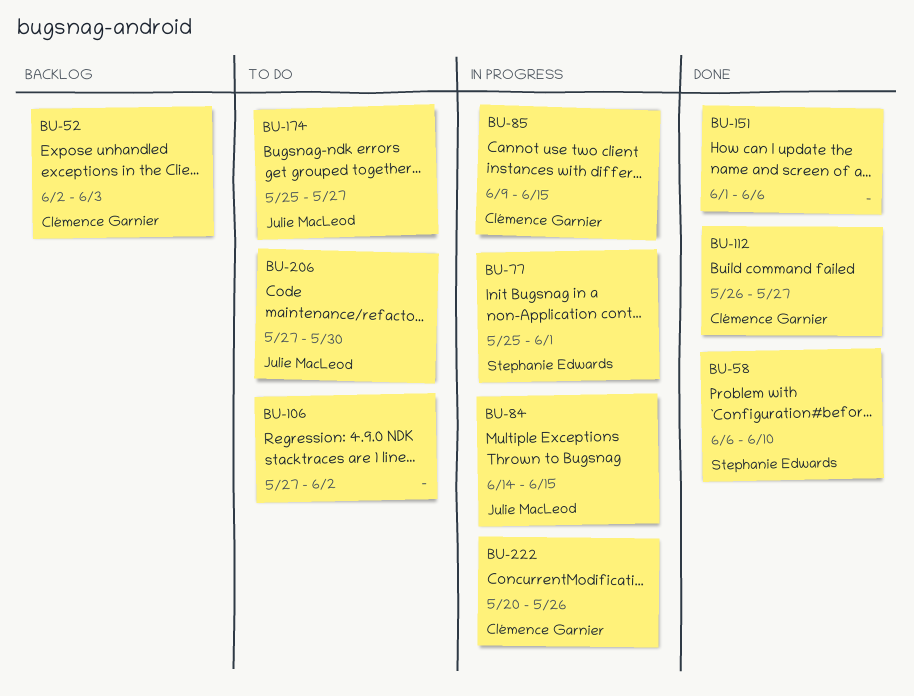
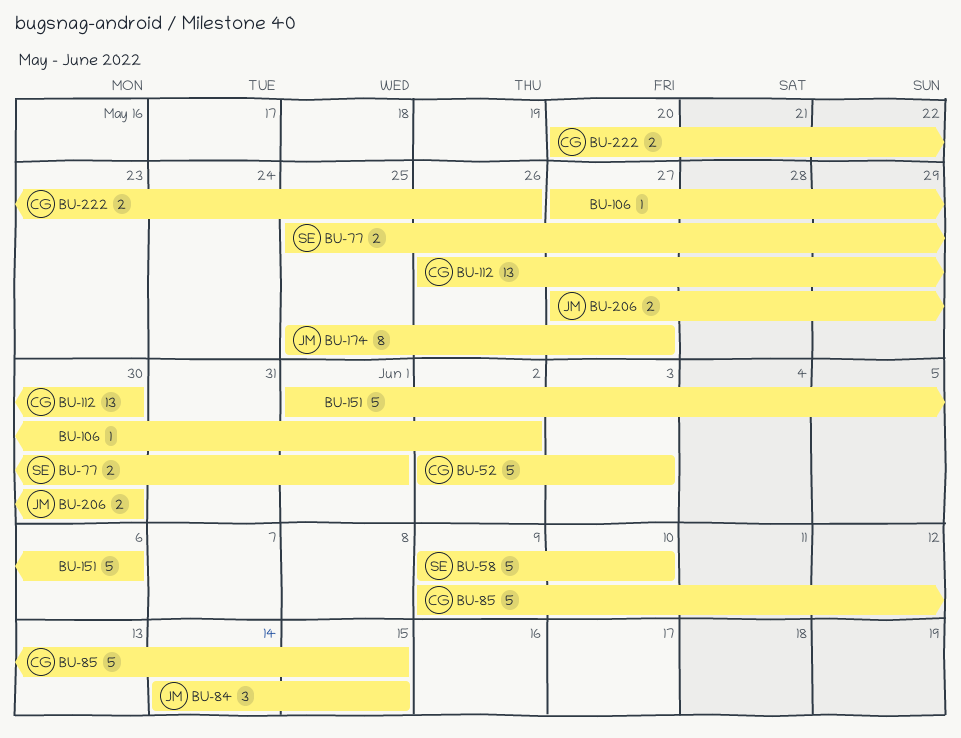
BU-58, start: Jun 6 -> Jun 9
BU-112, due: May 27 -> May 30

